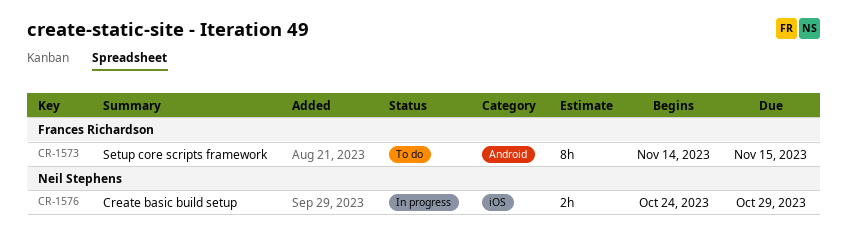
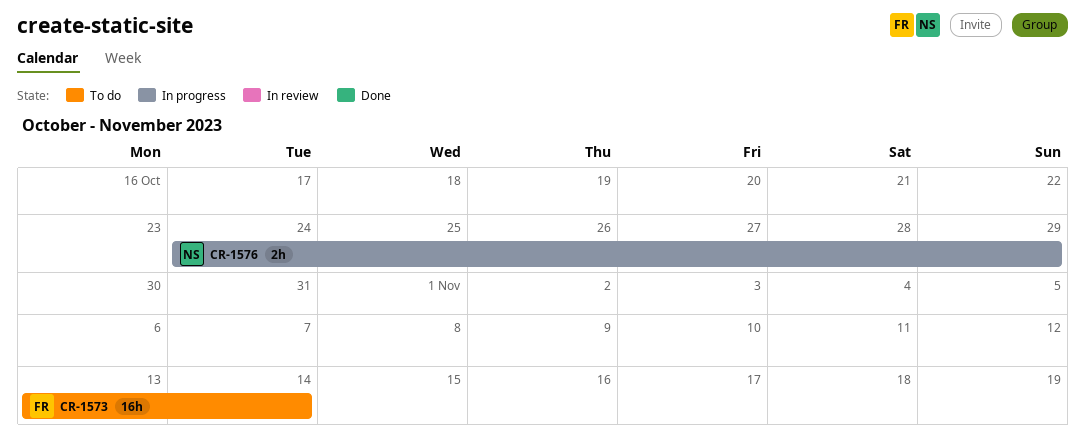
CR-1573, estimate: 8h -> 16h
CR-1573, start: Nov 14 -> Nov 13
CR-1573, due: Nov 15 -> Nov 14

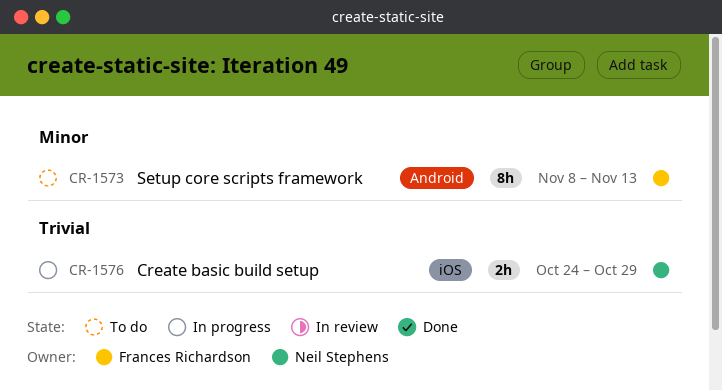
CR-1573, estimate: 16h -> 8h
CR-1573, start: Nov 13 -> Nov 8
CR-1573, due: Nov 14 -> Nov 13

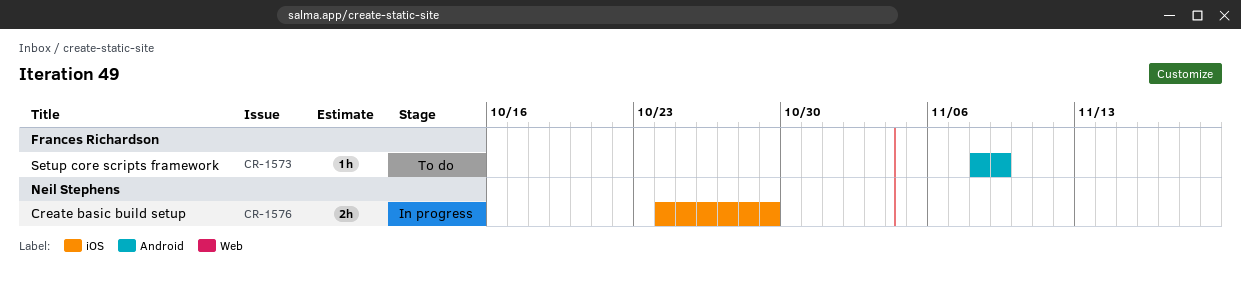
CR-1573, estimate: 8h -> 1h
CR-1573, due: Nov 13 -> Nov 9

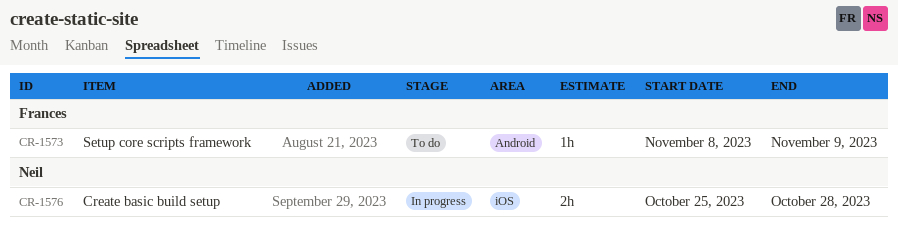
CR-1576, start: Oct 24 -> Oct 25
CR-1576, due: Oct 29 -> Oct 28

